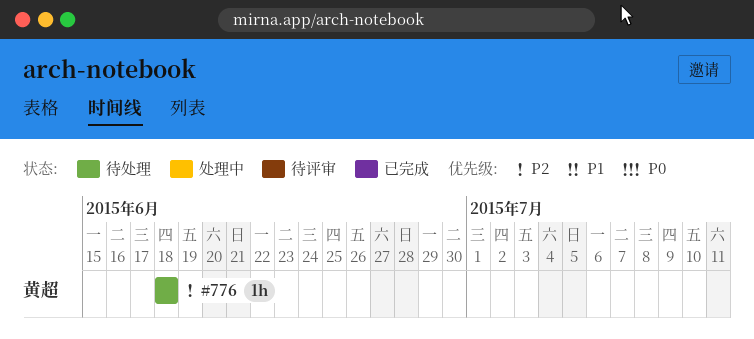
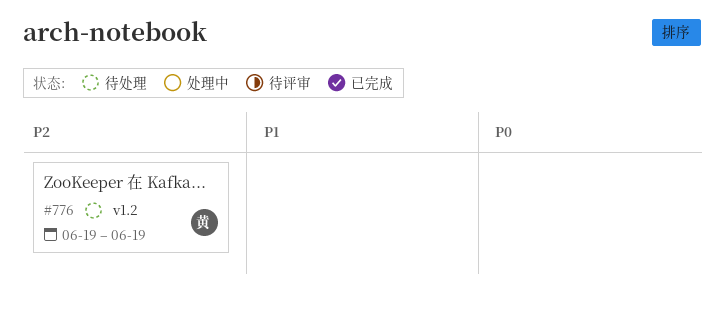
#776, start: Jun 18 -> Jun 19
#776, due: Jun 18 -> Jun 19

